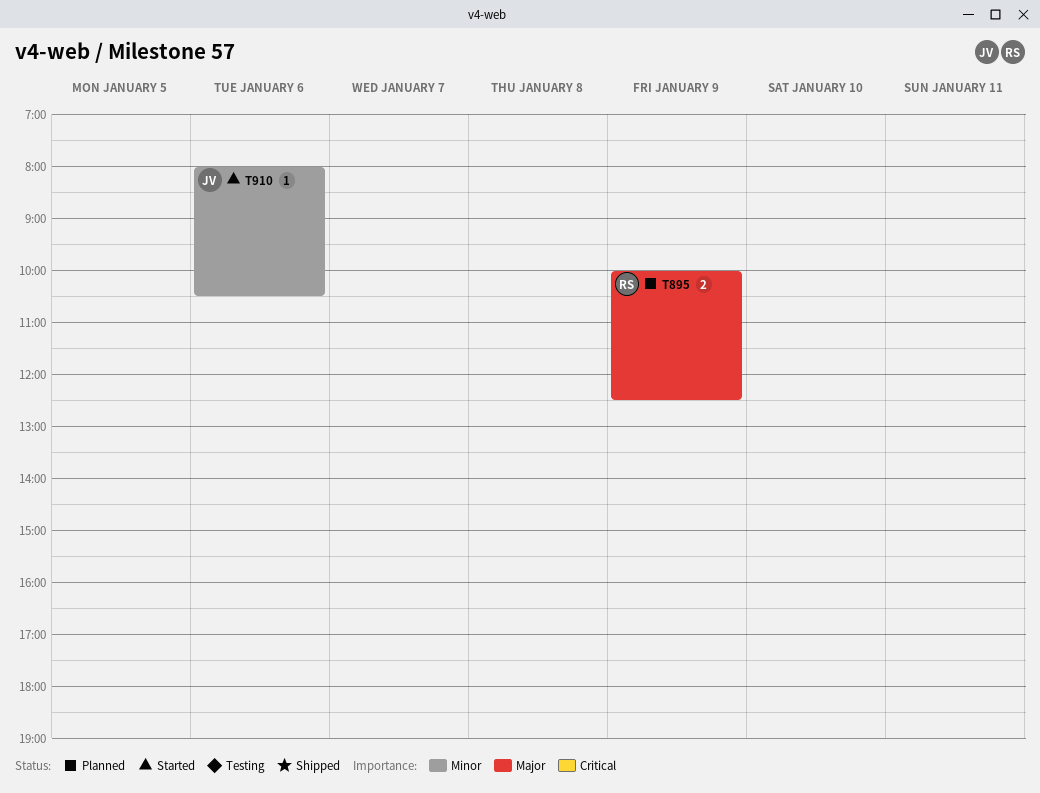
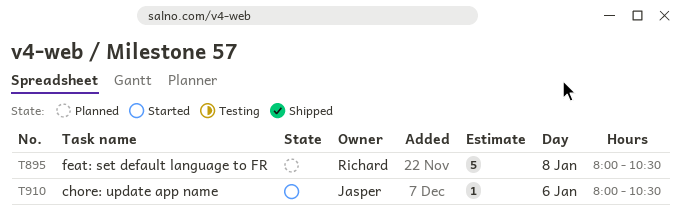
T895, estimate: 2 -> 5
T895, day: Jan 9 -> Jan 8
T895, begins: 10:00 -> 08:00
T895, ends: 12:30 -> 10:30

